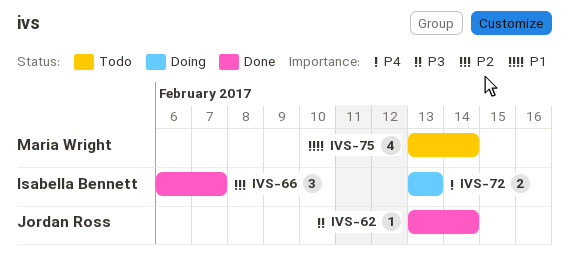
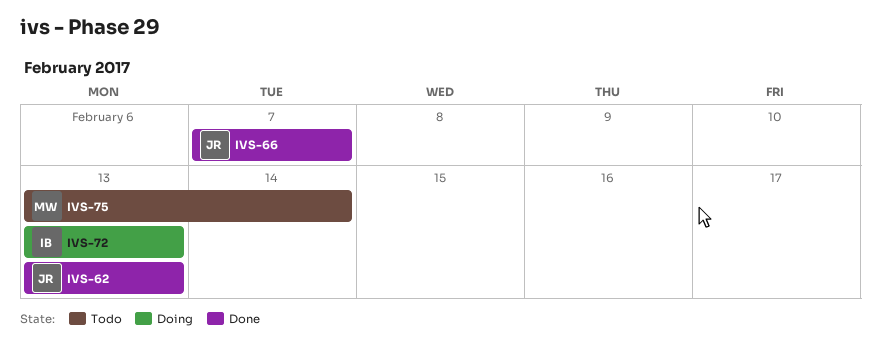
IVS-62, due: Feb 14 -> Feb 13
IVS-66, owner: Isabella Bennett -> Jordan Ross
IVS-66, start: Feb 6 -> Feb 7

